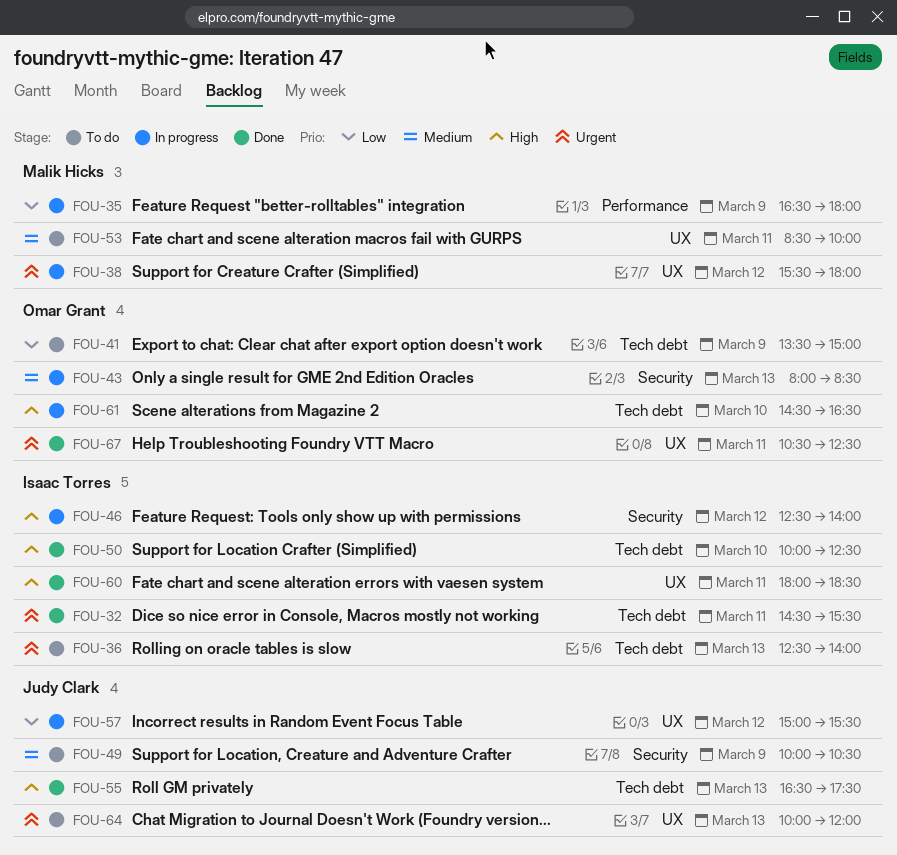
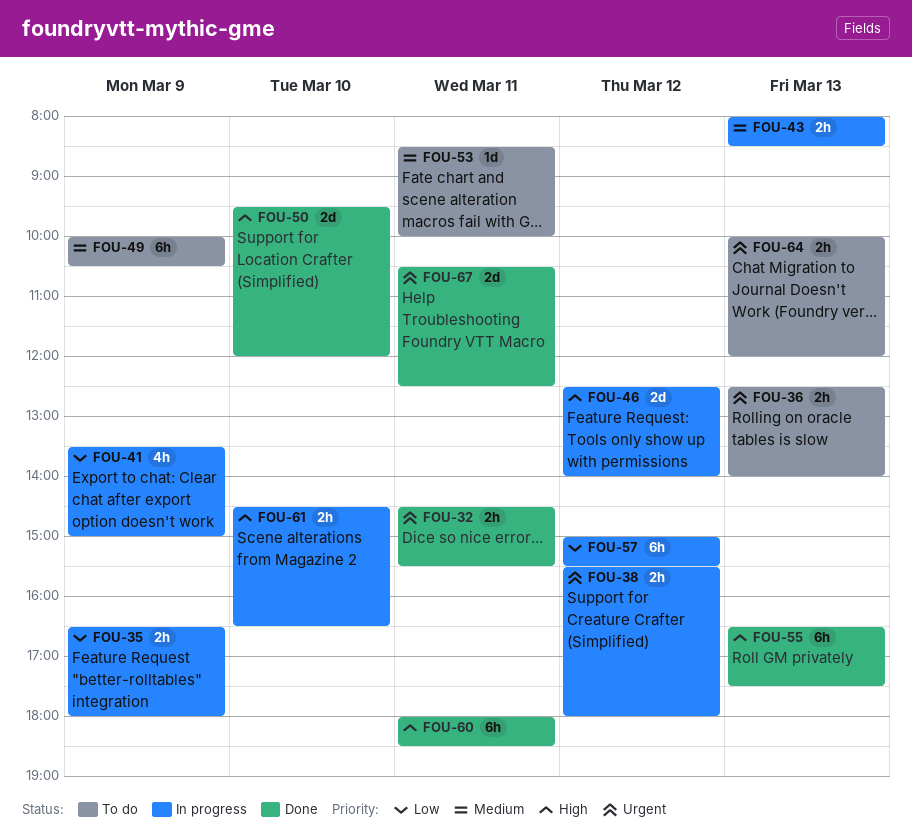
FOU-41, status: To do -> In progress
FOU-50, begins: 10:00 -> 09:30
FOU-50, ends: 12:30 -> 12:00

